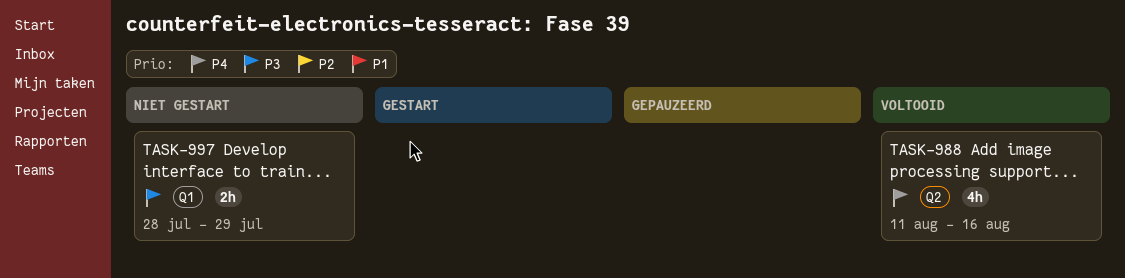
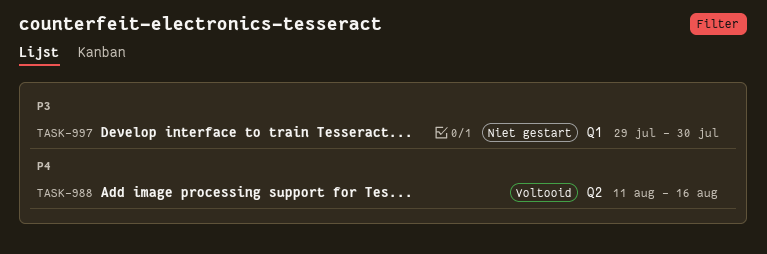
TASK-997, start: Jul 28 -> Jul 29
TASK-997, due: Jul 29 -> Jul 30

